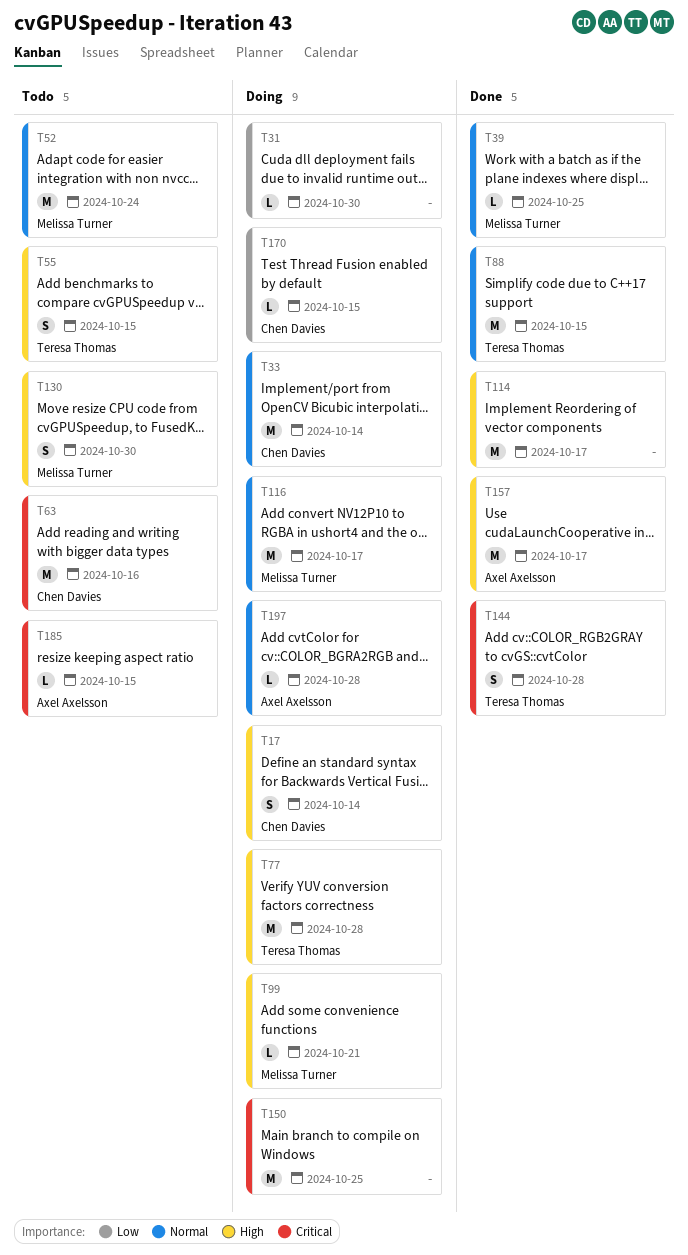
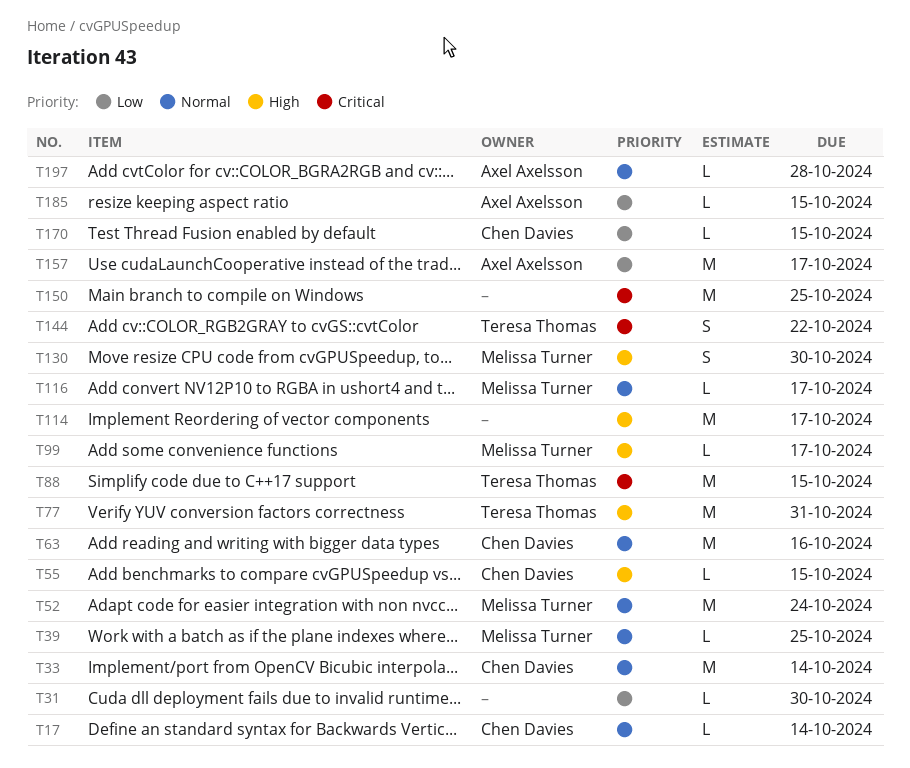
T17, priority: High -> Normal
T17, estimate: S -> L
T55, owner: Teresa Thomas -> Chen Davies
T55, estimate: S -> L
T63, priority: Critical -> Normal
T77, due: Oct 28 -> Oct 31
T88, priority: Normal -> Critical
T99, due: Oct 21 -> Oct 17
T116, estimate: M -> L
T144, due: Oct 28 -> Oct 22
T157, priority: High -> Low
T185, priority: Critical -> Low

